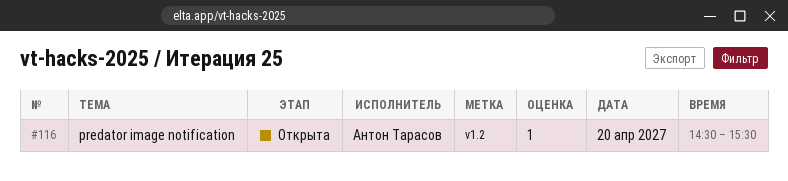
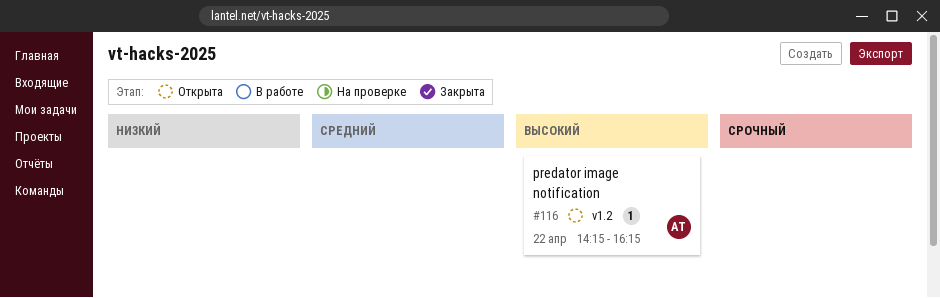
#116, day: Apr 20 -> Apr 22
#116, begins: 14:30 -> 14:15
#116, ends: 15:30 -> 16:15

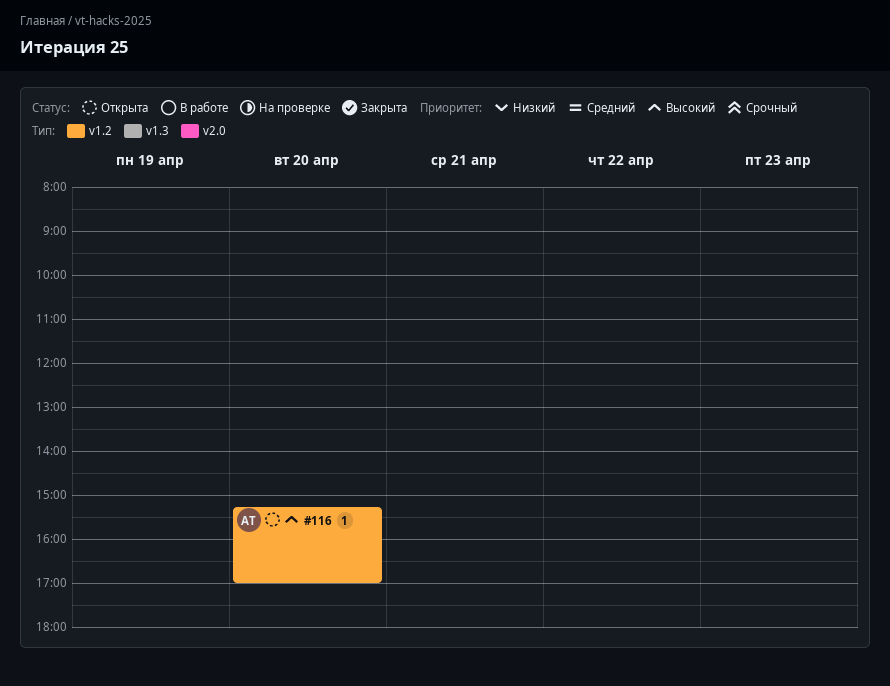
#116, day: Apr 22 -> Apr 20
#116, begins: 14:15 -> 15:15
#116, ends: 16:15 -> 17:00

